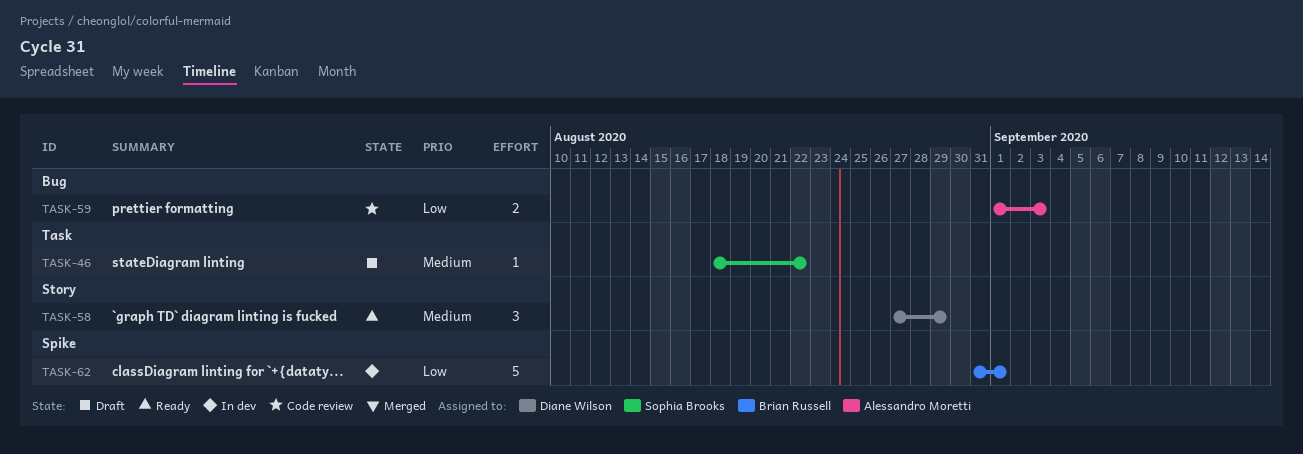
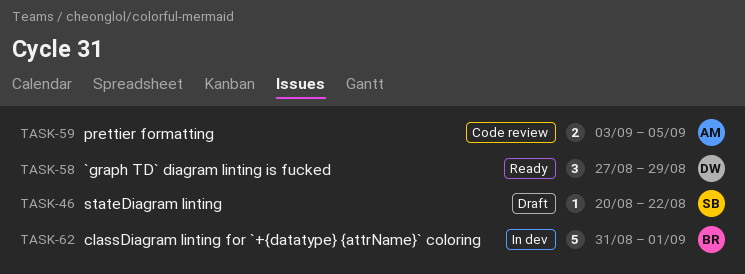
TASK-46, start: Aug 18 -> Aug 20
TASK-59, start: Sep 1 -> Sep 3
TASK-59, due: Sep 3 -> Sep 5

